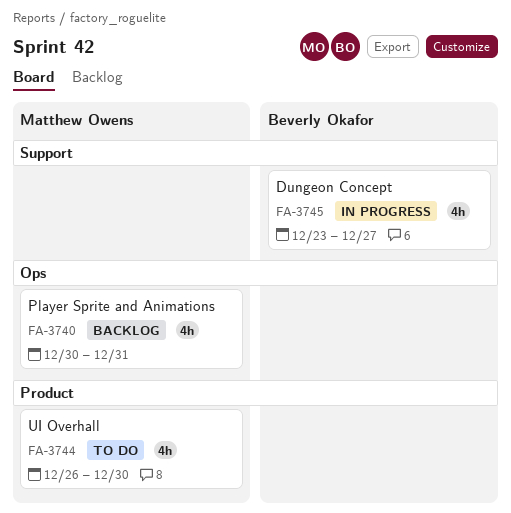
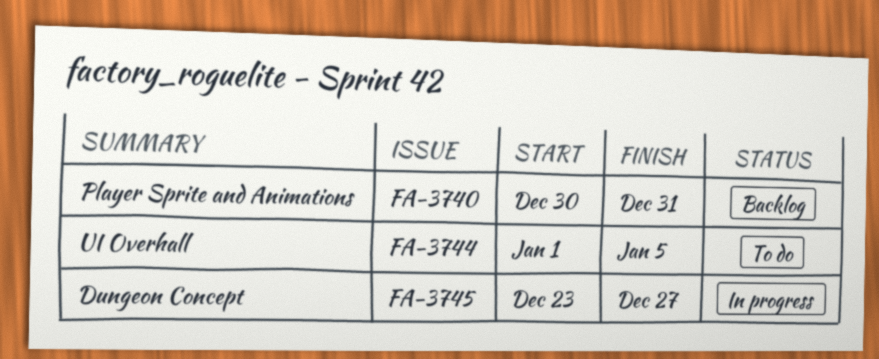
FA-3744, start: Dec 26 -> Jan 1
FA-3744, due: Dec 30 -> Jan 5

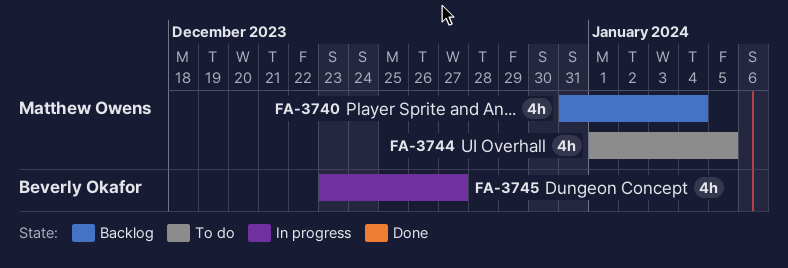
FA-3740, start: Dec 30 -> Dec 31
FA-3740, due: Dec 31 -> Jan 4

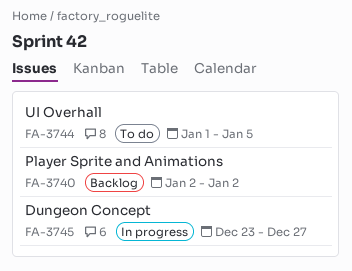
FA-3740, start: Dec 31 -> Jan 2
FA-3740, due: Jan 4 -> Jan 2

